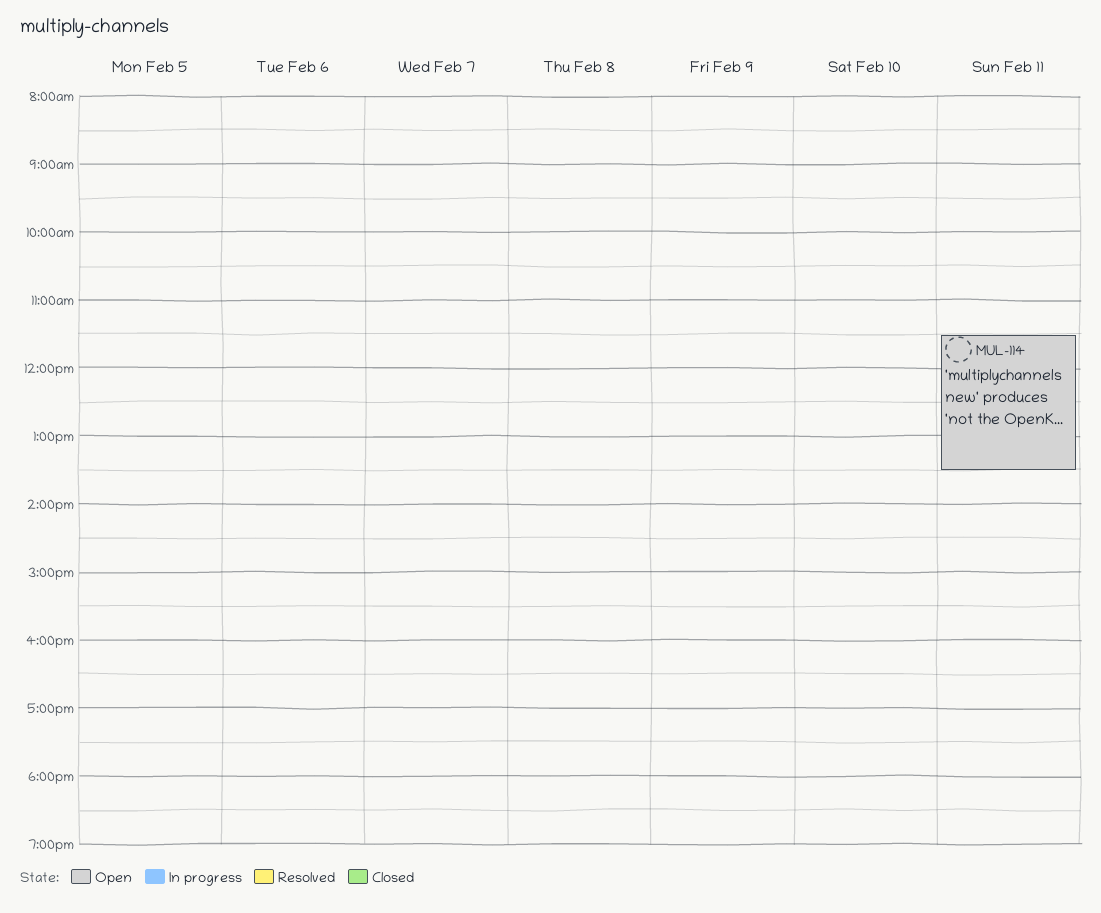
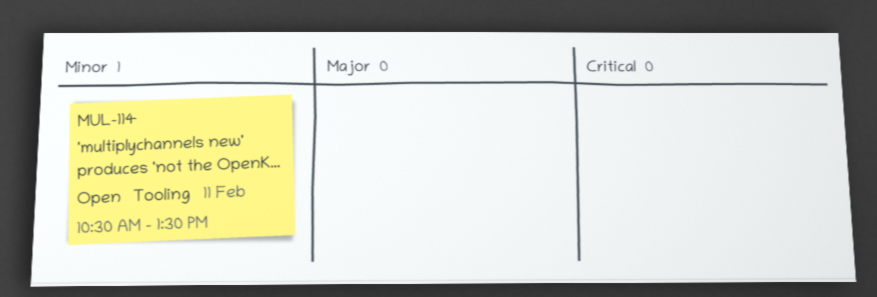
MUL-114, begins: 11:30 -> 10:30

